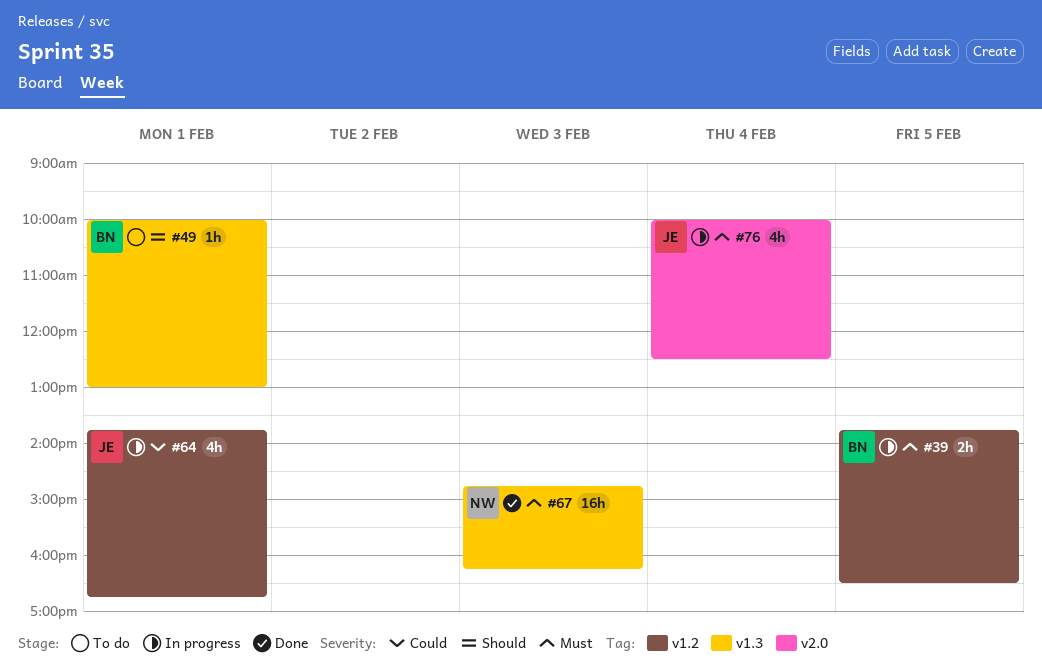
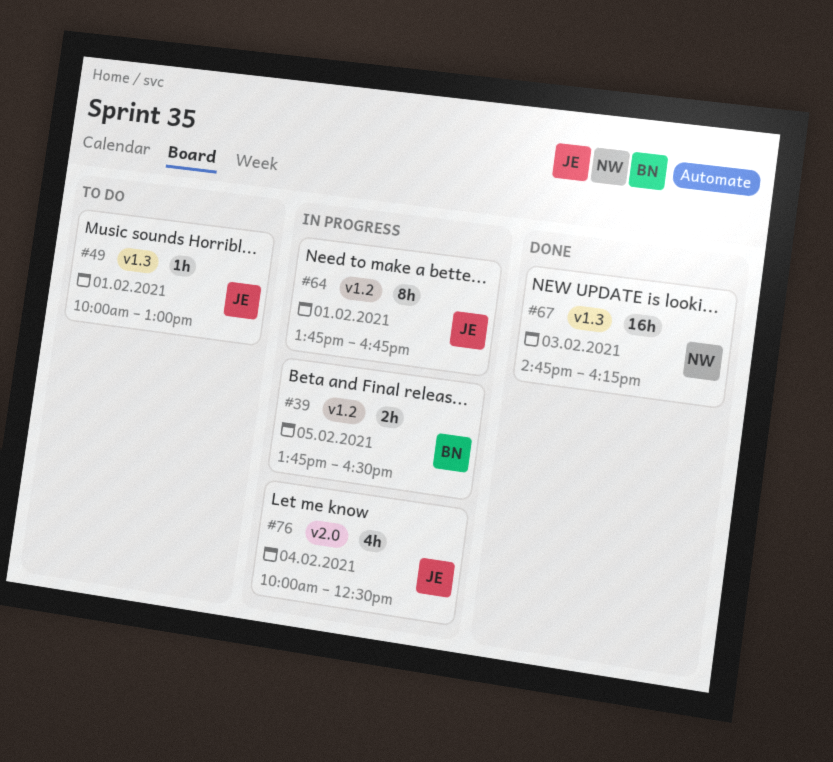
#49, owner: BN -> JE
#64, estimate: 4h -> 8h

